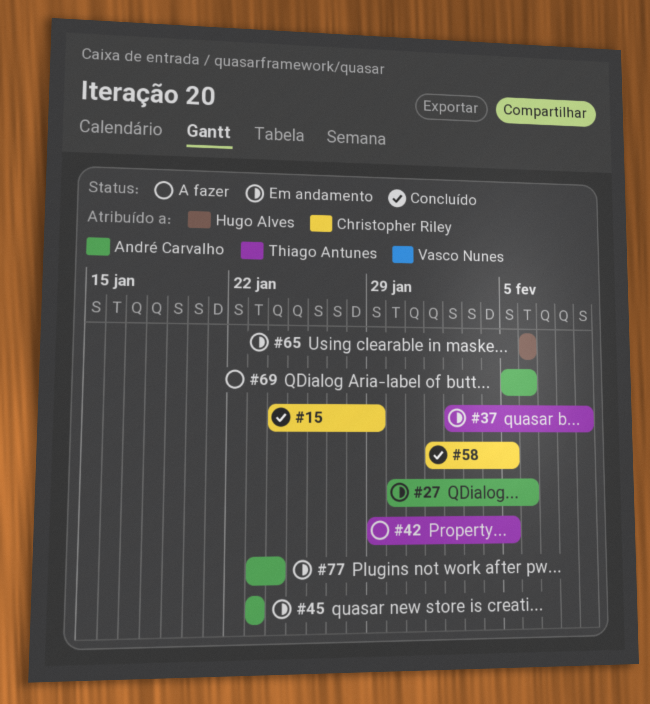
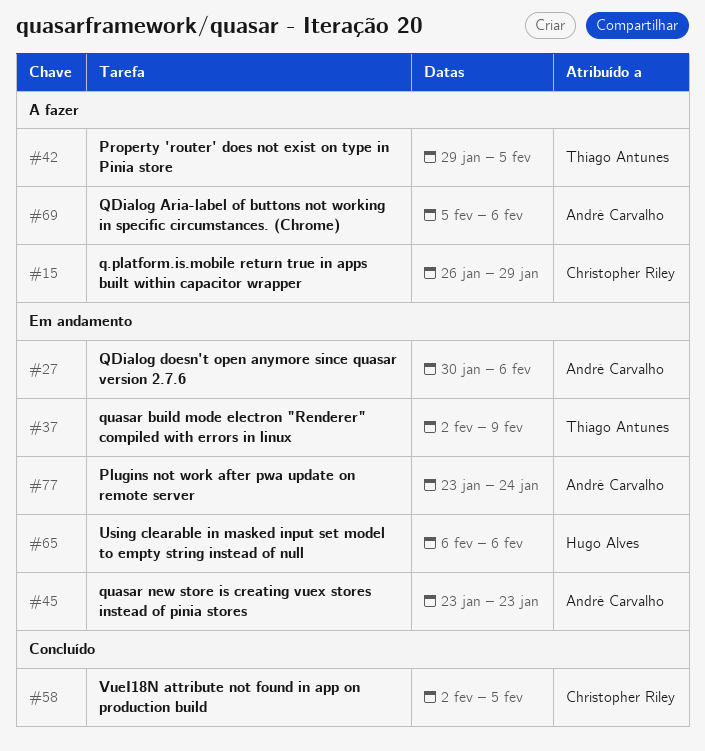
#15, status: Concluído -> A fazer
#15, start: Jan 24 -> Jan 26
#58, start: Feb 1 -> Feb 2

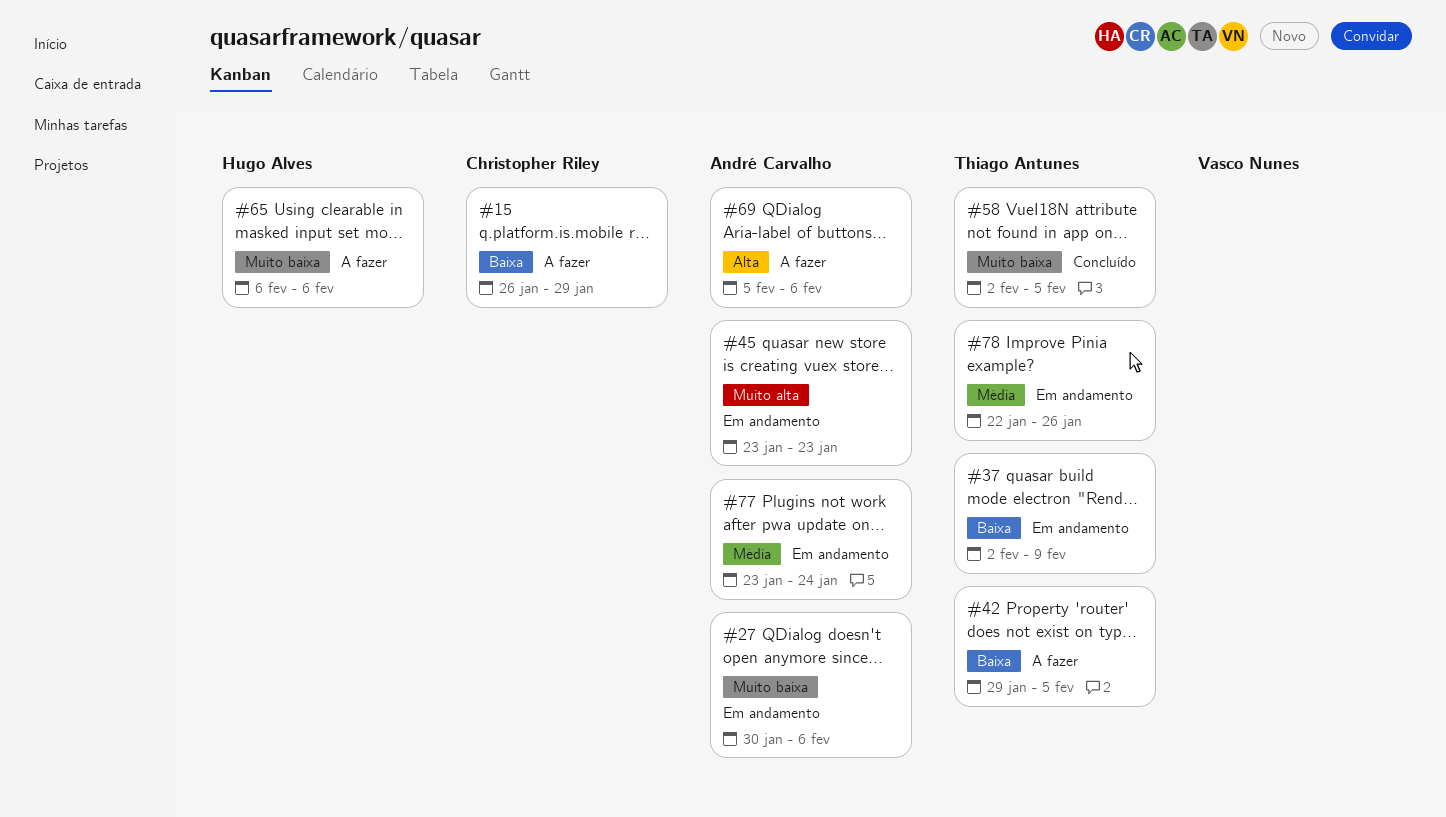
#58, owner: Christopher Riley -> Thiago Antunes
#65, status: Em andamento -> A fazer
#78: none -> present

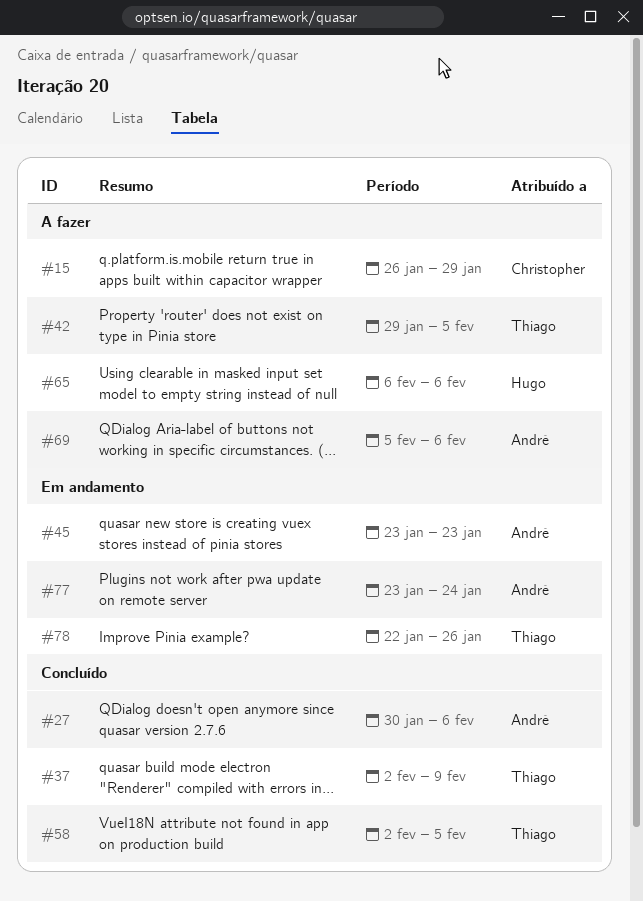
#27, status: Em andamento -> Concluído
#37, status: Em andamento -> Concluído

